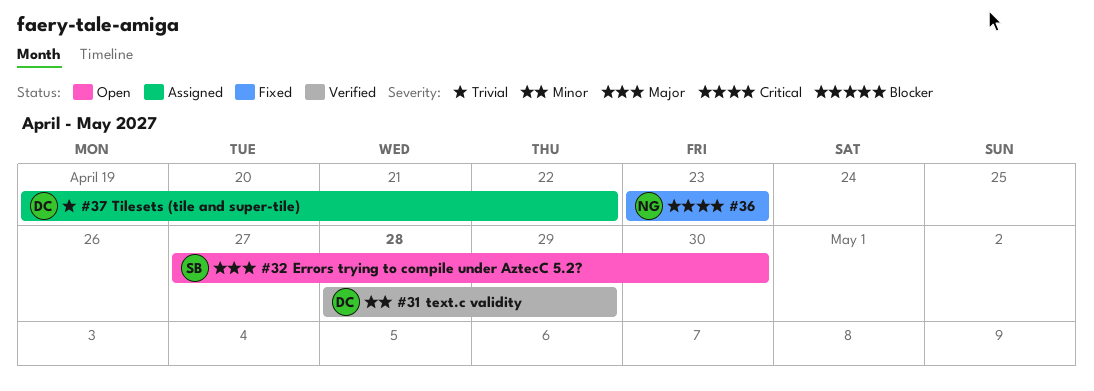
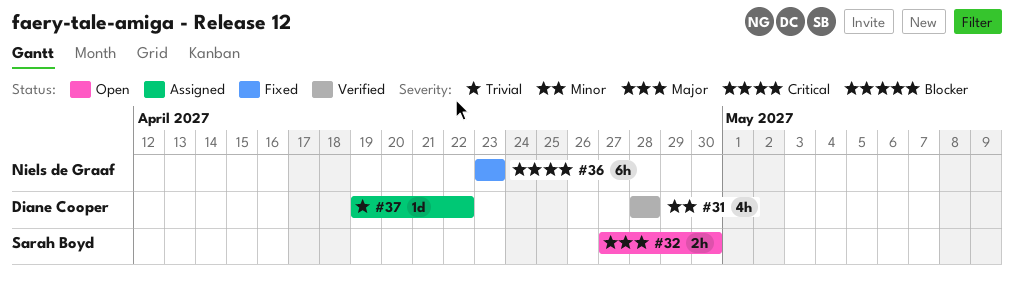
#31, due: Apr 29 -> Apr 28

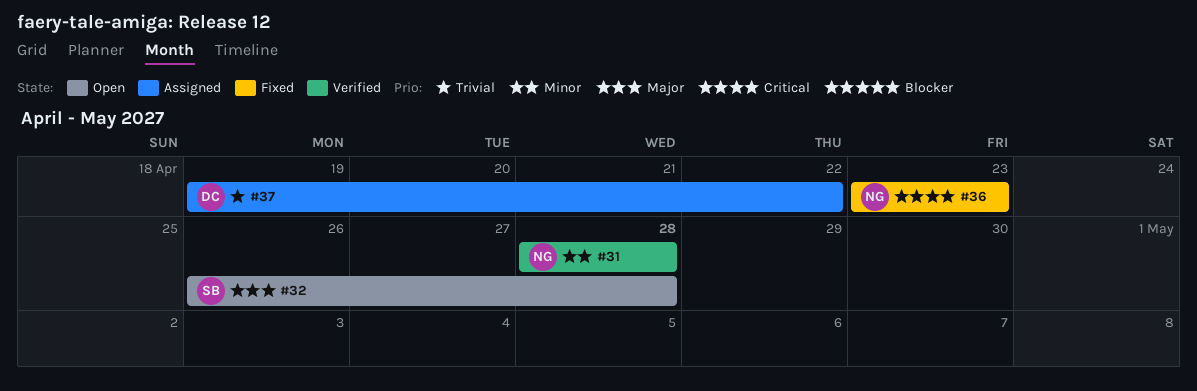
#31, owner: Diane Cooper -> Niels de Graaf
#32, start: Apr 27 -> Apr 26
#32, due: Apr 30 -> Apr 28

